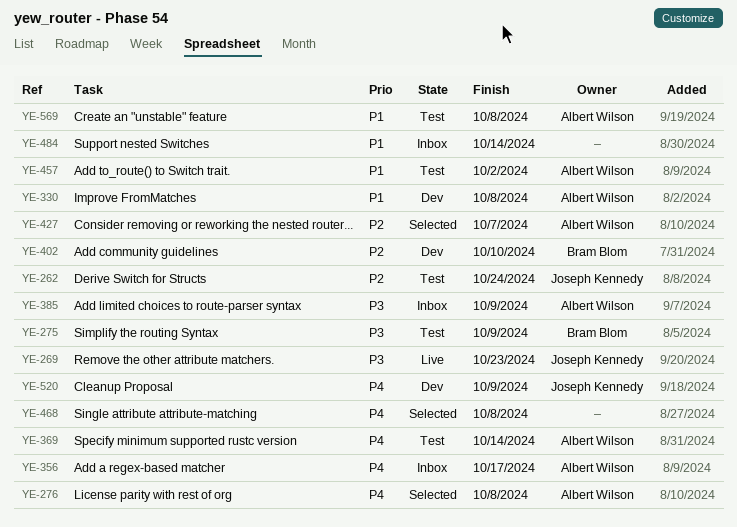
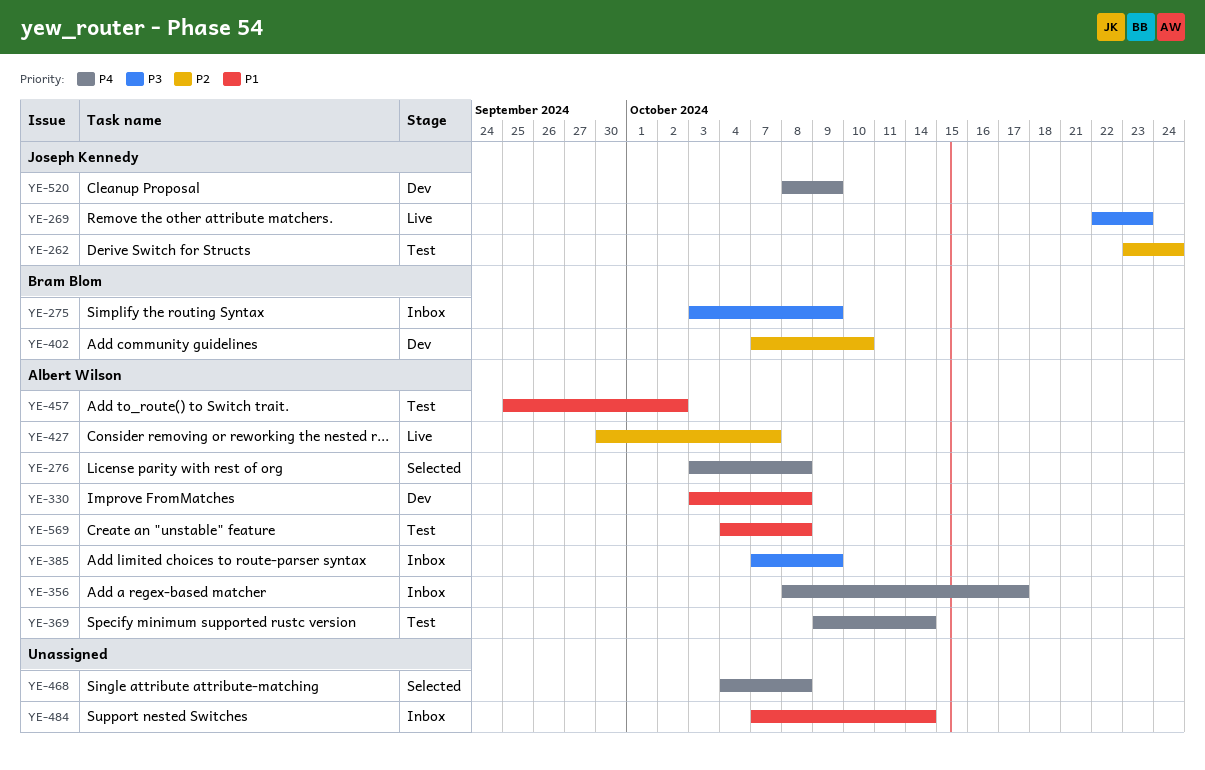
YE-275, status: Test -> Inbox
YE-427, status: Selected -> Live

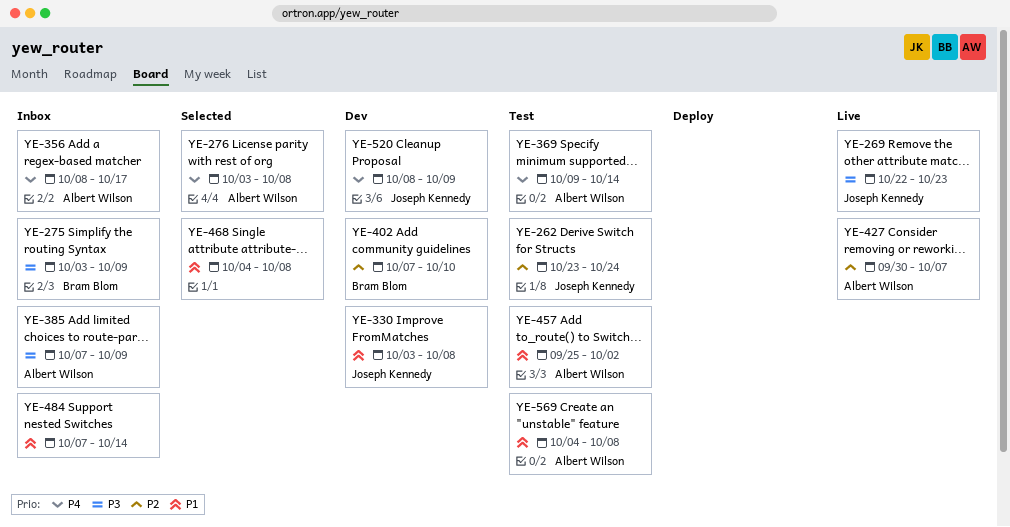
YE-330, owner: Albert Wilson -> Joseph Kennedy
YE-468, priority: P4 -> P1

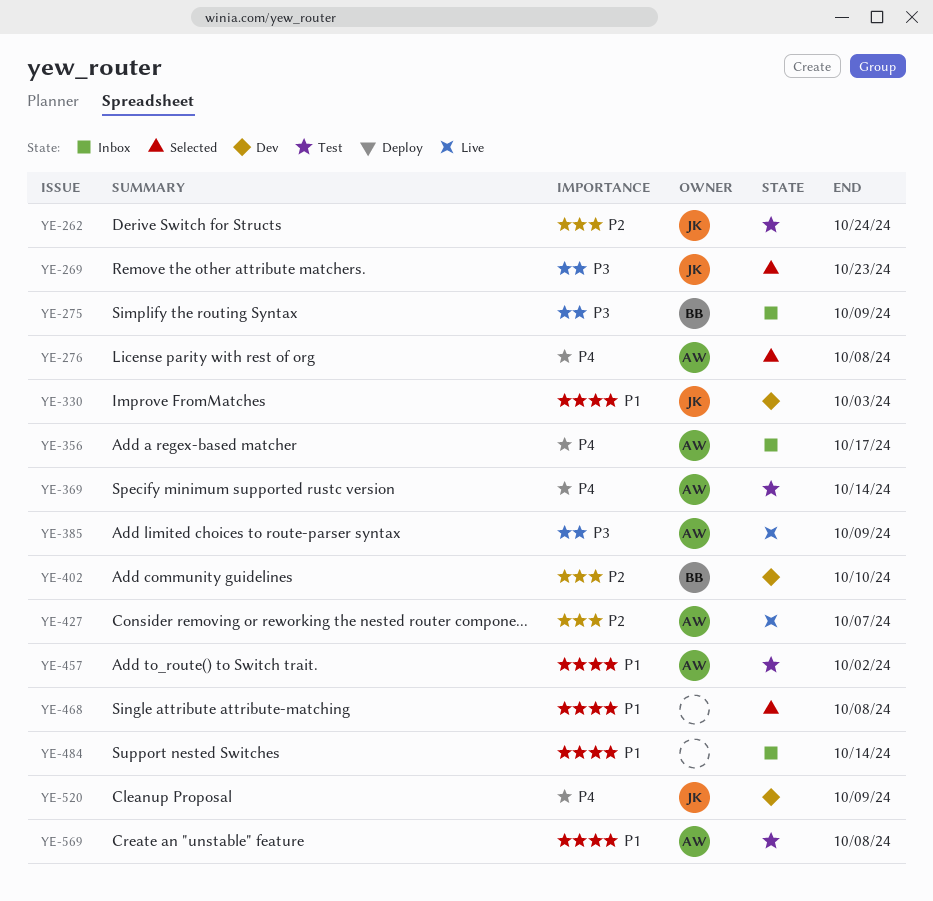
YE-269, status: Live -> Selected
YE-330, due: Oct 8 -> Oct 3
YE-385, status: Inbox -> Live

